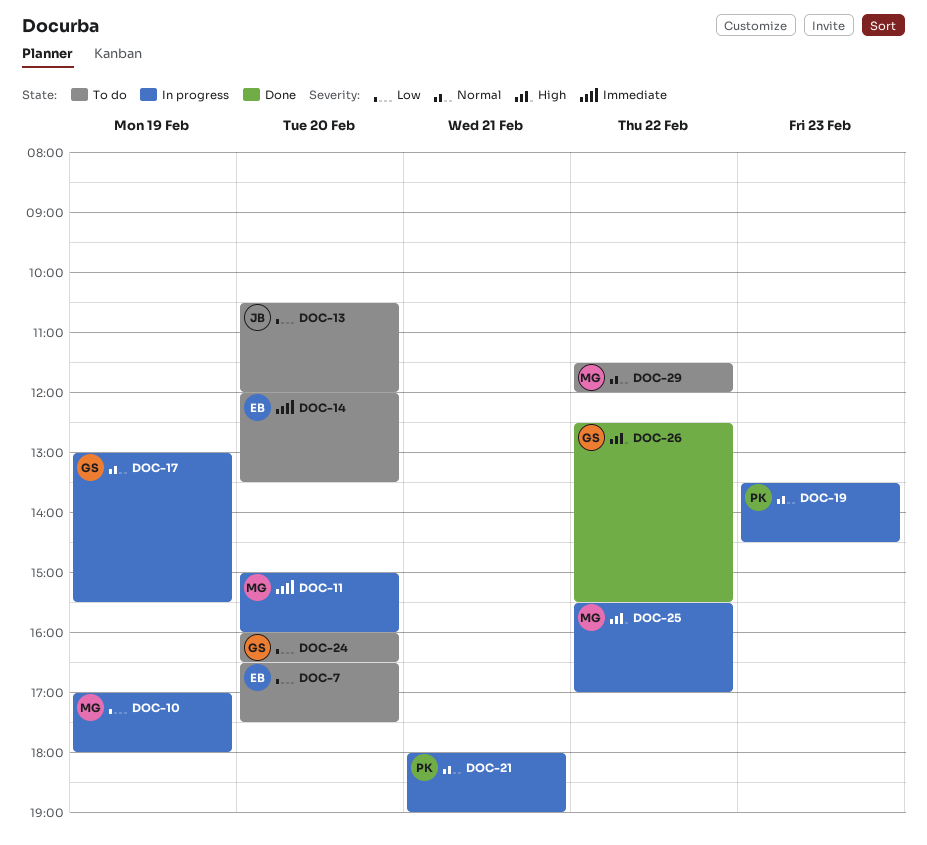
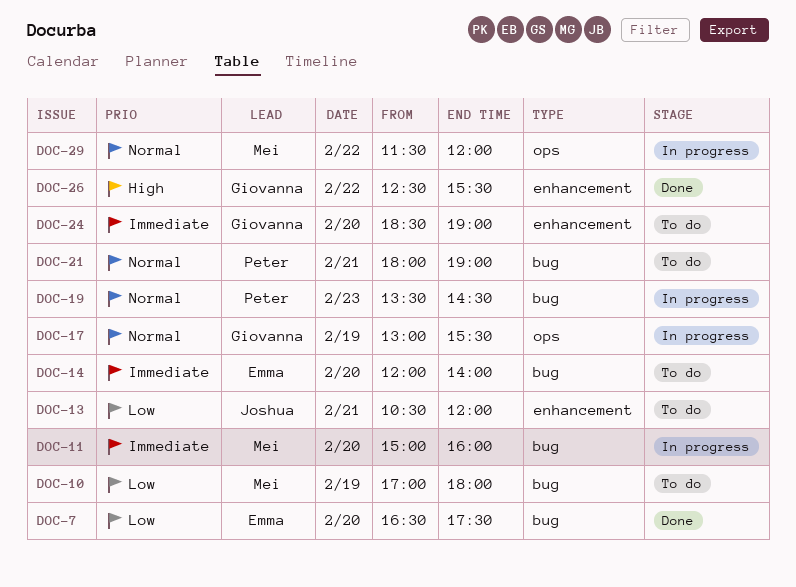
DOC-7, status: To do -> Done
DOC-10, status: In progress -> To do
DOC-13, day: Feb 20 -> Feb 21
DOC-14, ends: 13:30 -> 14:00
DOC-21, status: In progress -> To do
DOC-24, priority: Low -> Immediate
DOC-24, begins: 16:00 -> 18:30
DOC-24, ends: 16:30 -> 19:00
DOC-25: present -> none
DOC-29, status: To do -> In progress

